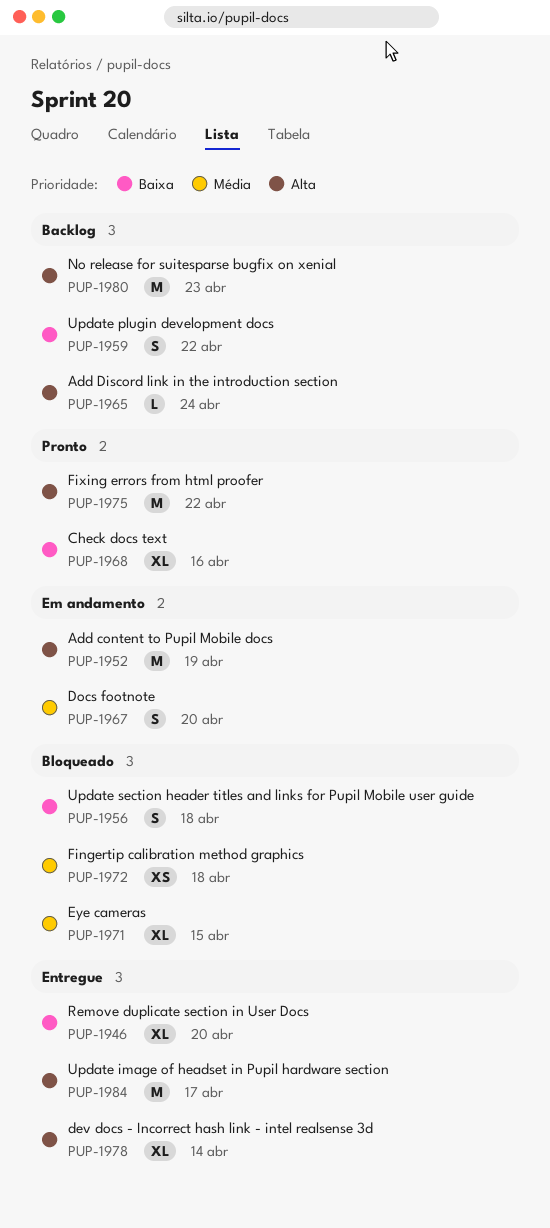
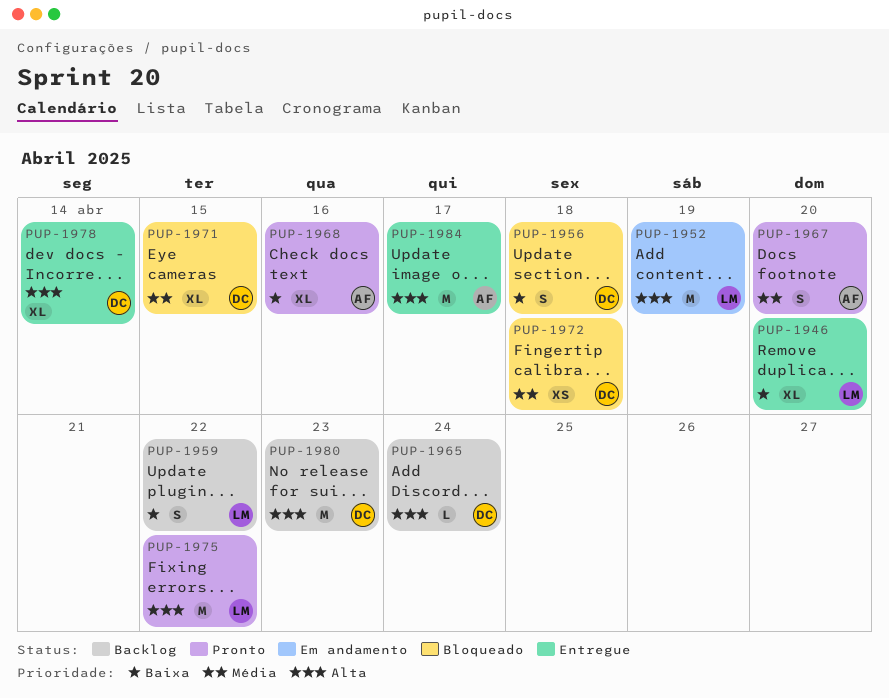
PUP-1967, status: Em andamento -> Pronto

